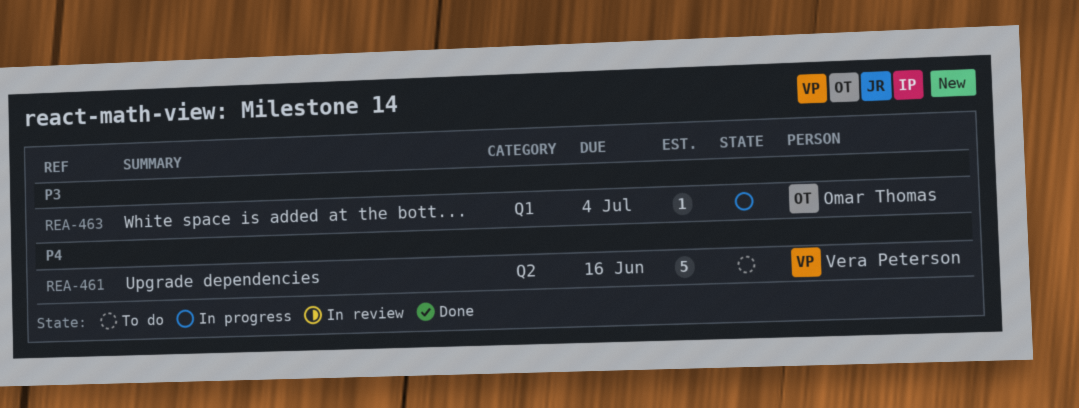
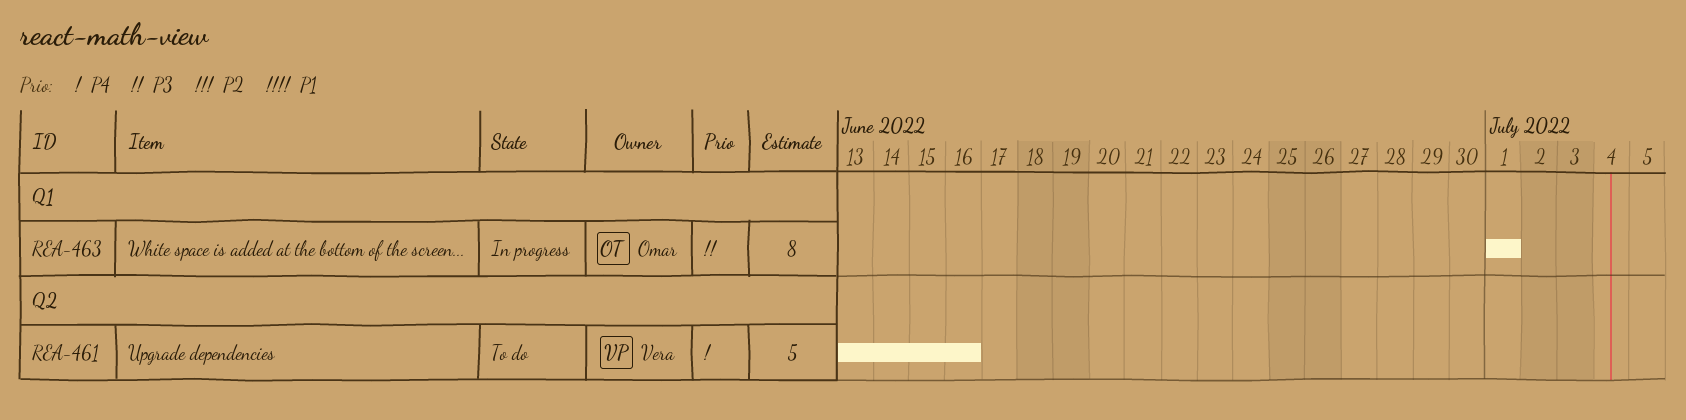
REA-463, estimate: 1 -> 8
REA-463, due: Jul 4 -> Jul 1

